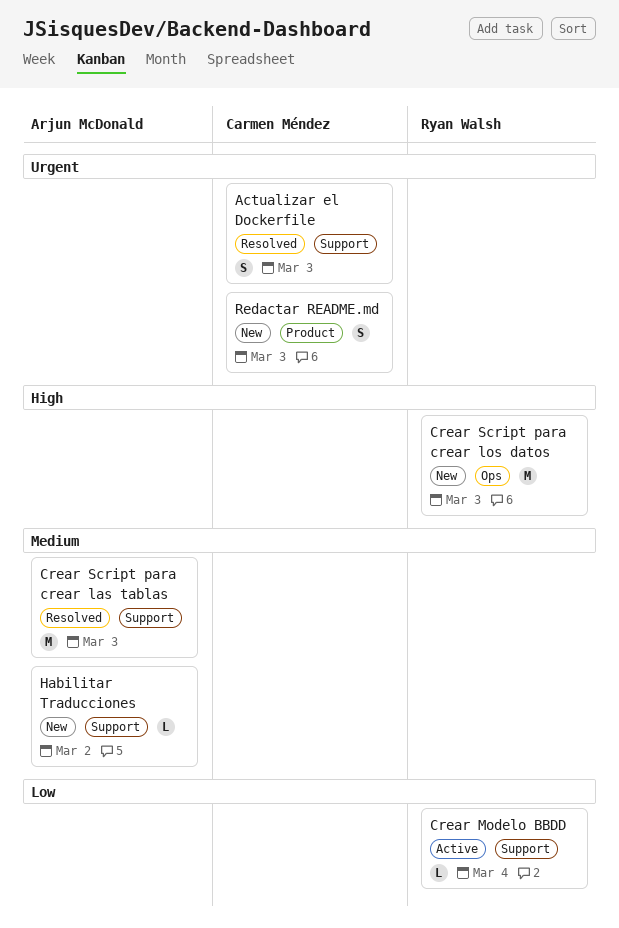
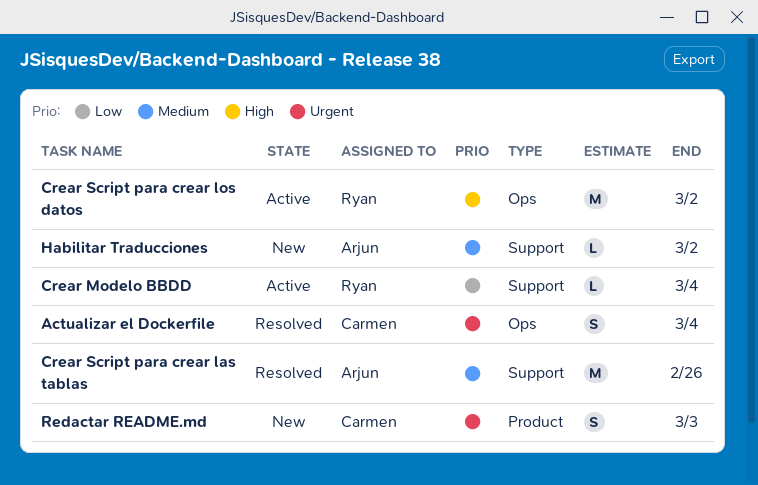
Actualizar el Dockerfile, label: Support -> Ops
Actualizar el Dockerfile, due: Mar 3 -> Mar 4
Crear Script para crear las tablas, due: Mar 3 -> Feb 26
Crear Script para crear los datos, status: New -> Active
Crear Script para crear los datos, due: Mar 3 -> Mar 2

